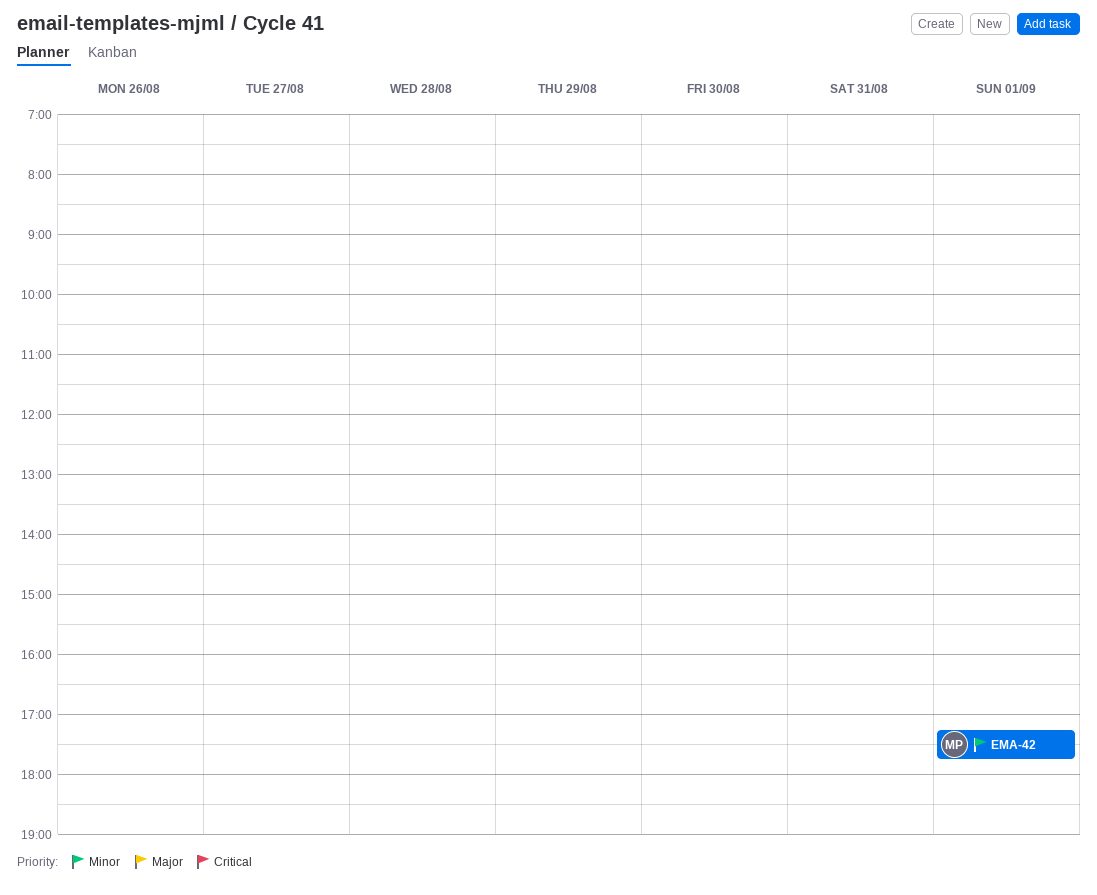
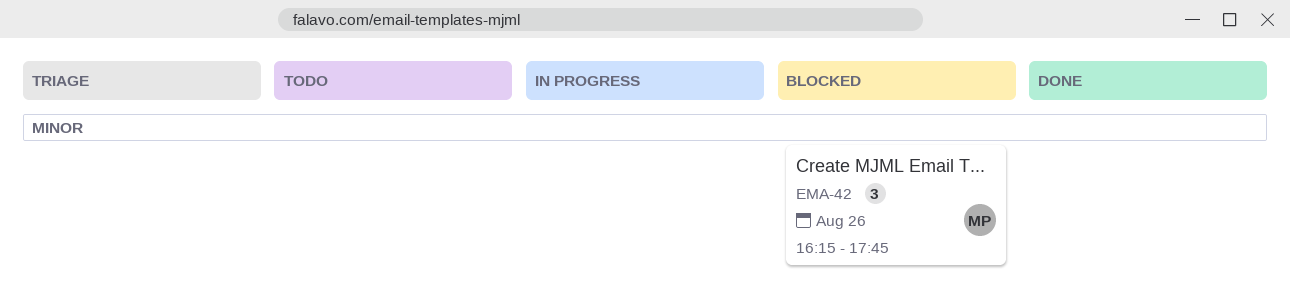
EMA-42, day: Sep 1 -> Aug 26
EMA-42, begins: 17:15 -> 16:15

